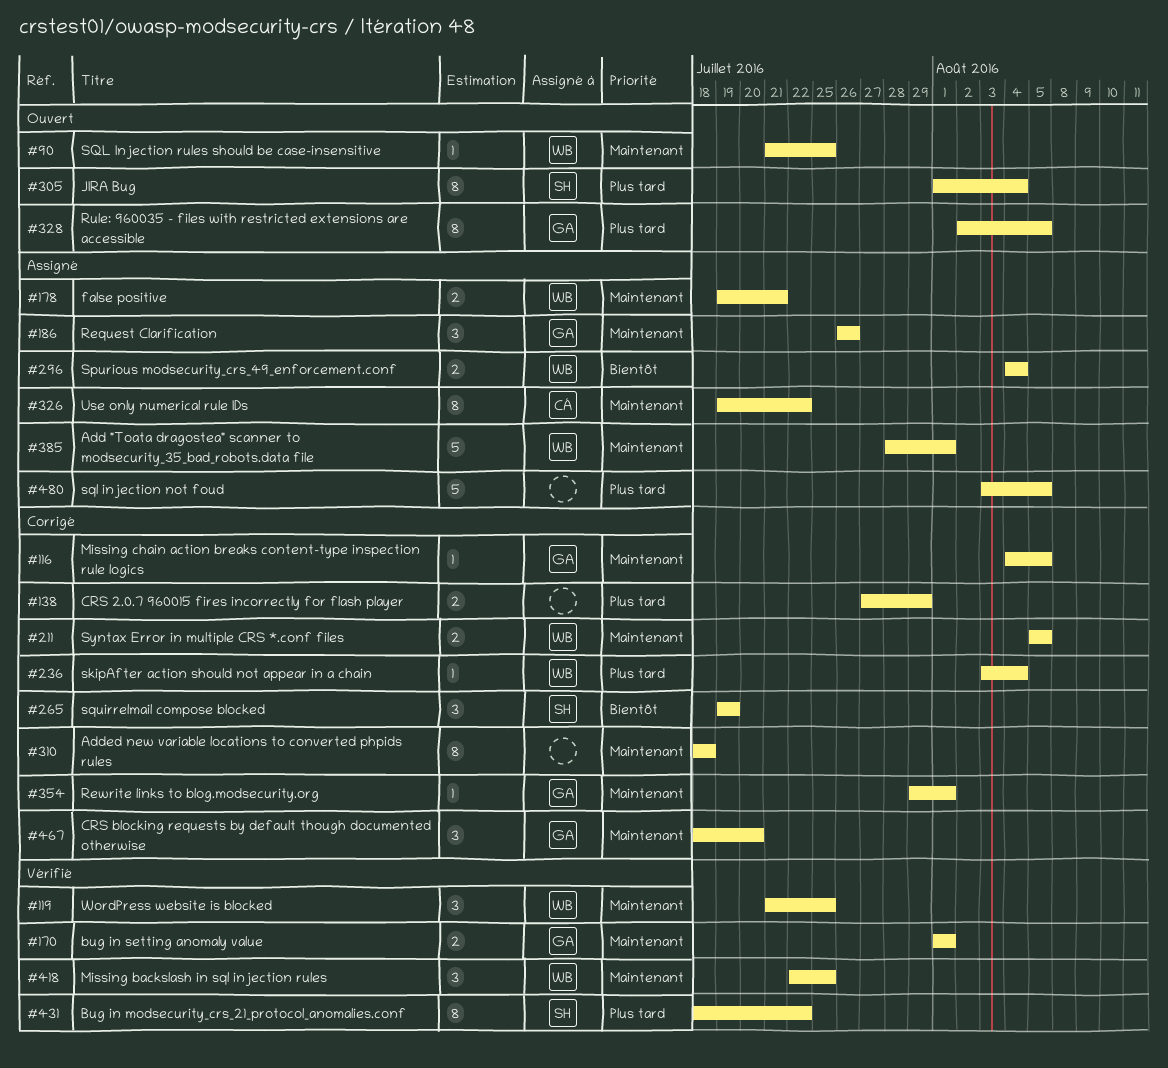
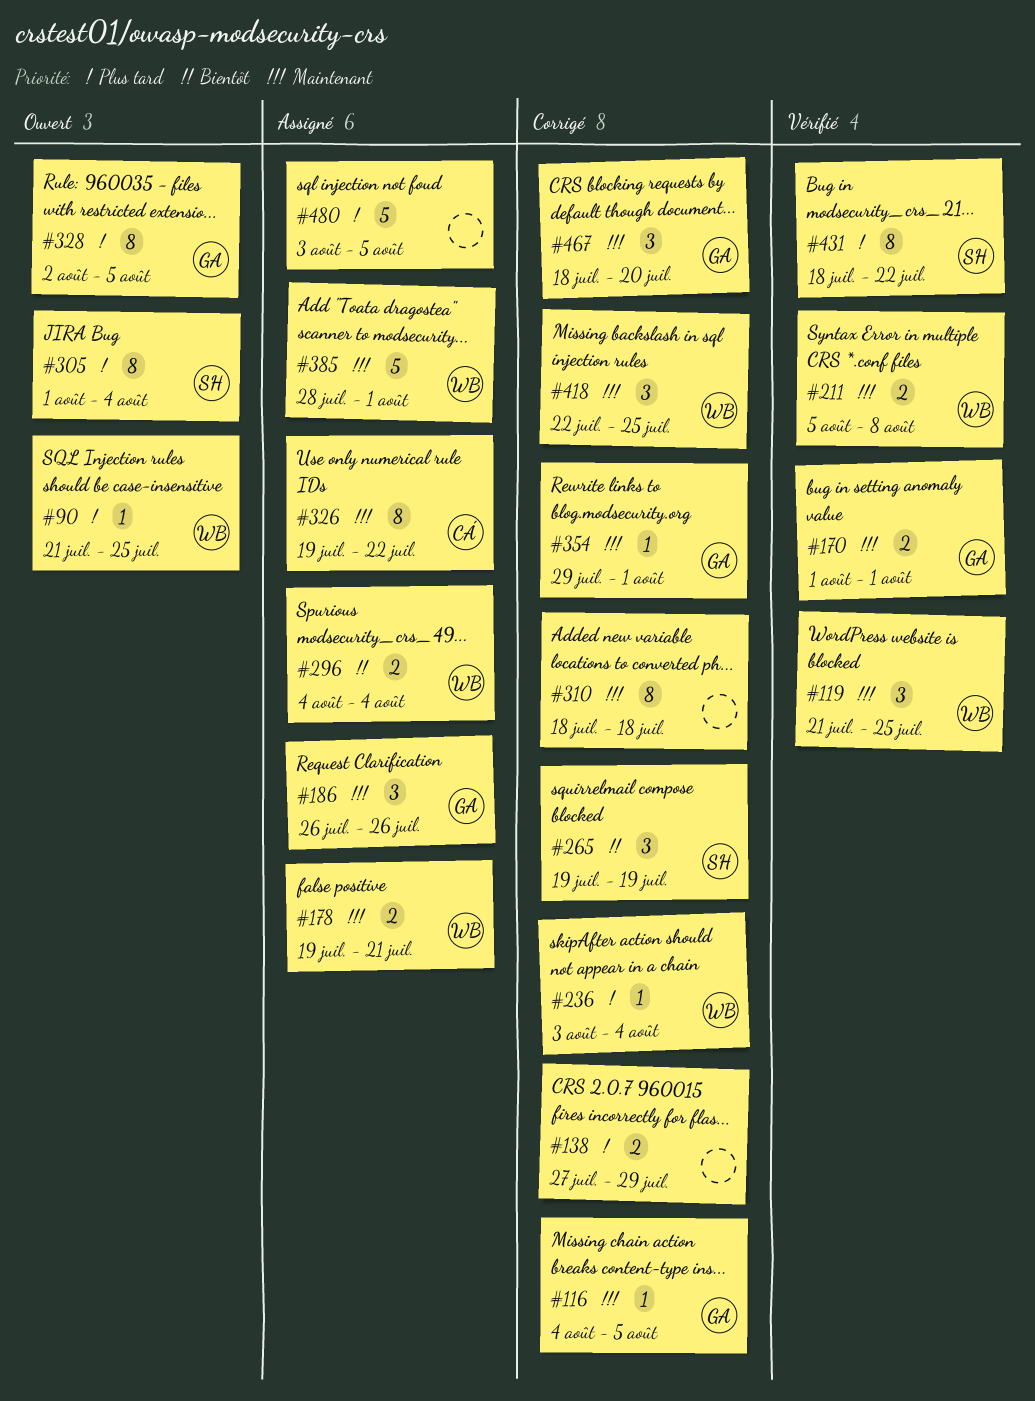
#90, priority: Maintenant -> Plus tard
#211, status: Corrigé -> Vérifié
#211, due: Aug 5 -> Aug 8
#418, status: Vérifié -> Corrigé

